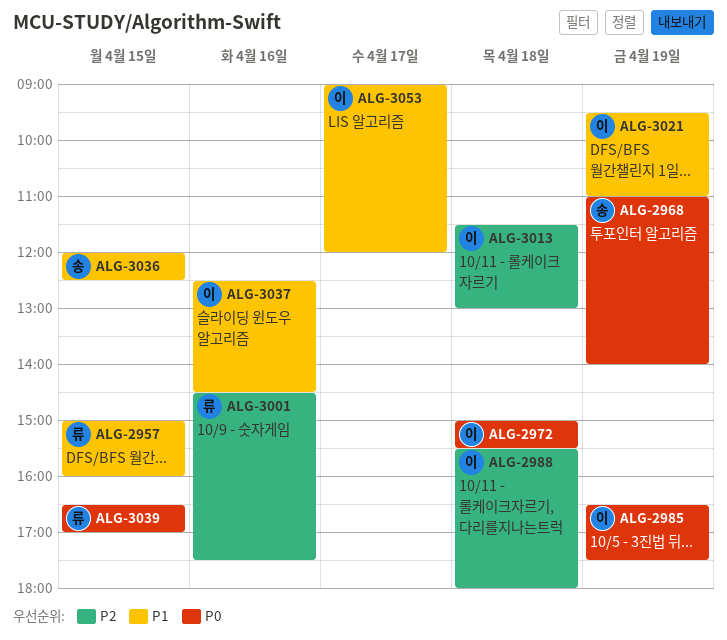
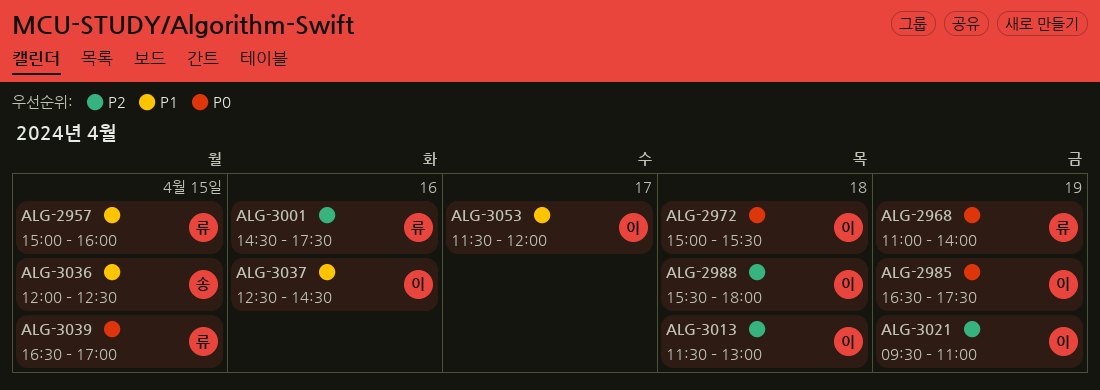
ALG-2968, owner: 송 -> 류
ALG-3021, priority: P1 -> P2
ALG-3053, begins: 09:00 -> 11:30

